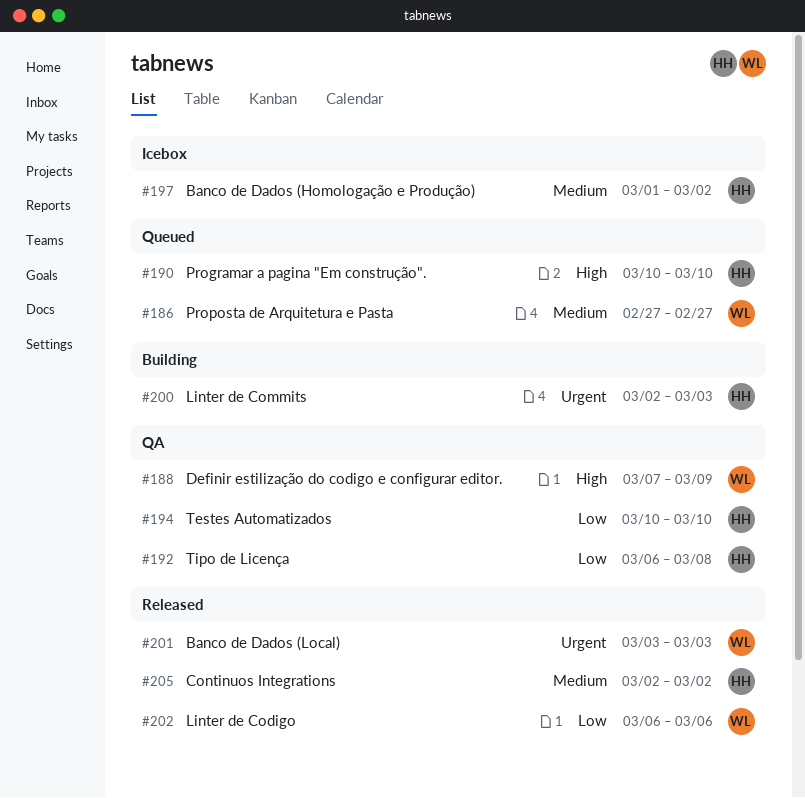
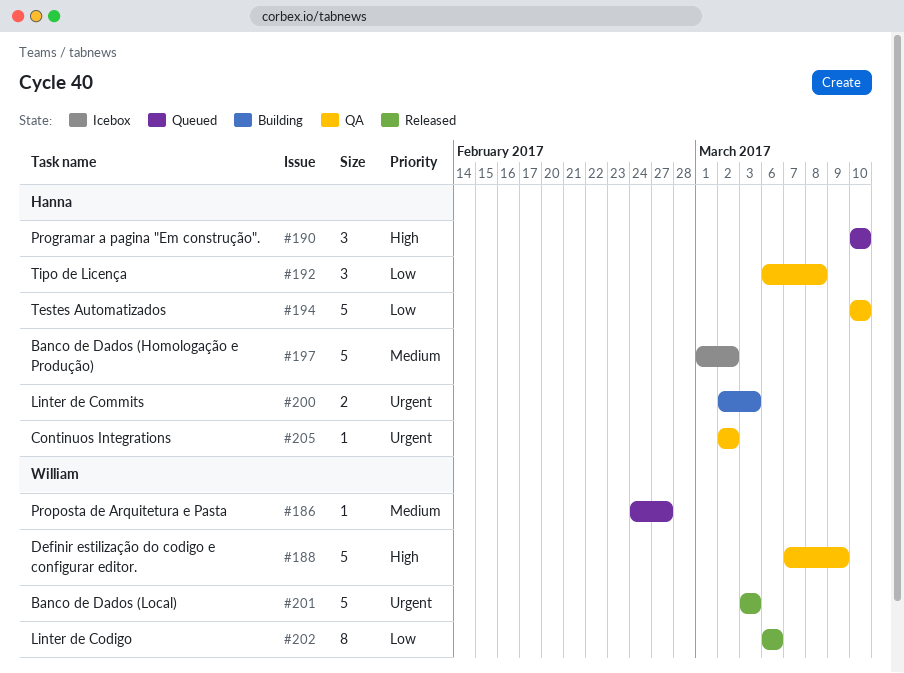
#186, start: Feb 27 -> Feb 24
#205, status: Released -> QA
#205, priority: Medium -> Urgent

